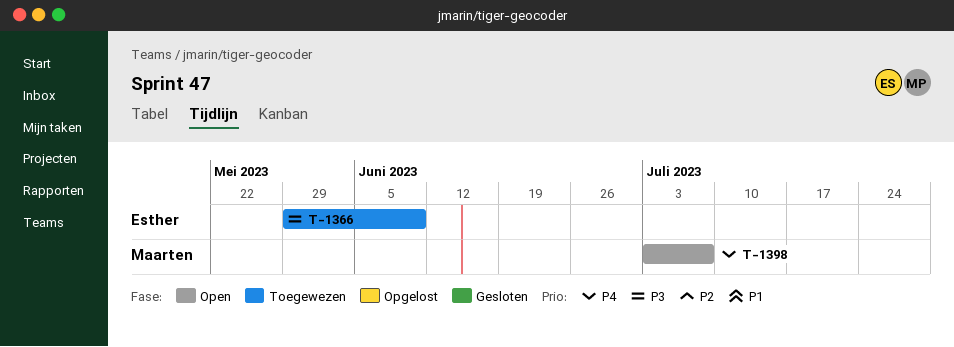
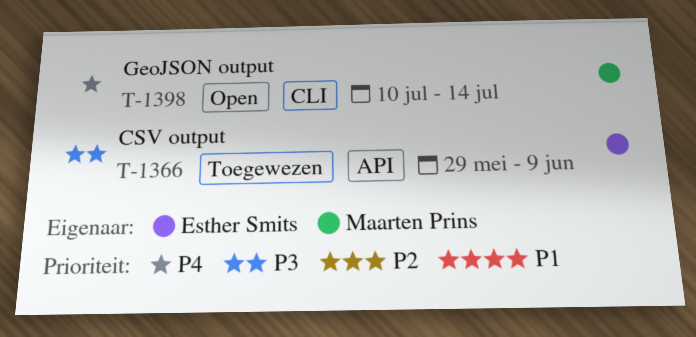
T-1398, start: Jul 3 -> Jul 10
T-1398, due: Jul 7 -> Jul 14

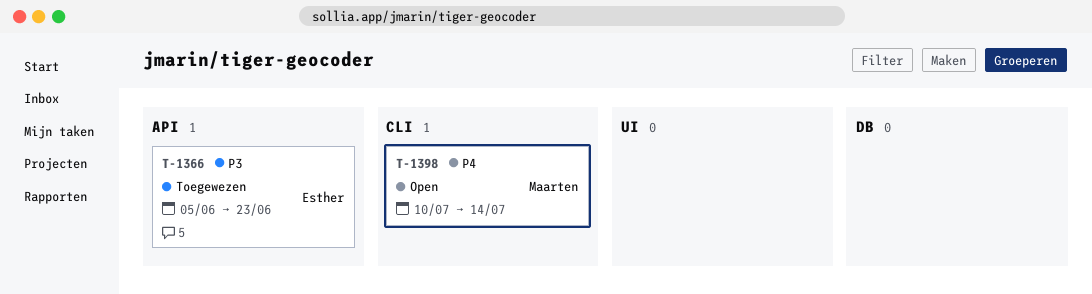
T-1366, start: May 29 -> Jun 5
T-1366, due: Jun 9 -> Jun 23

